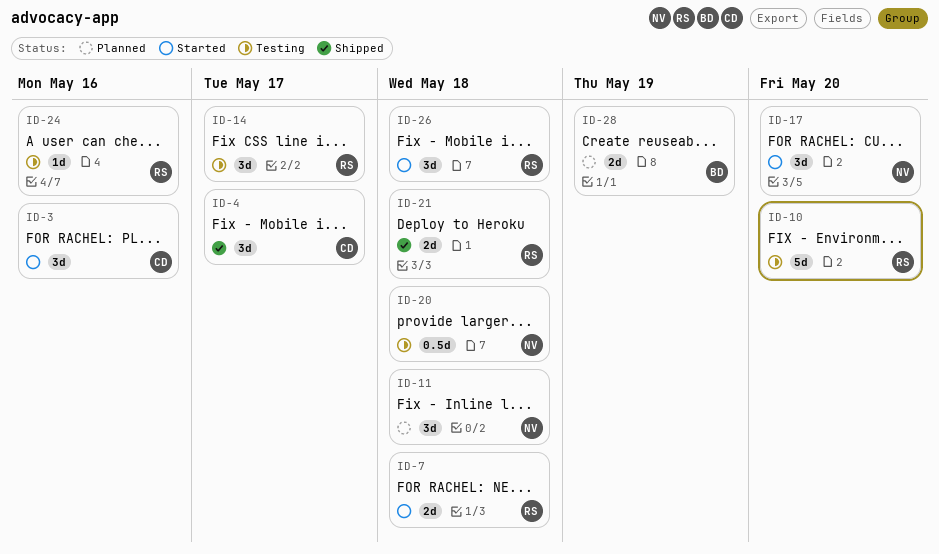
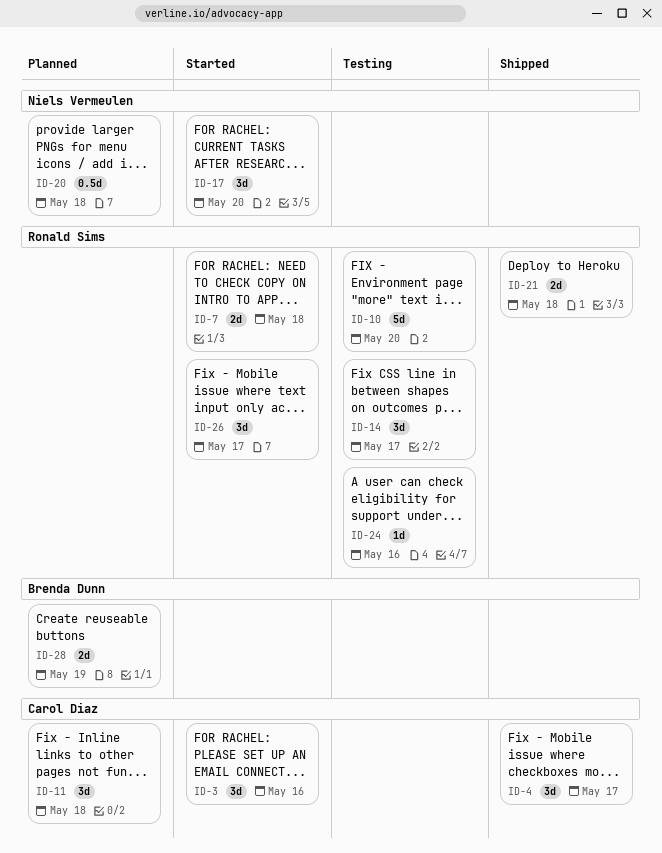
ID-11, owner: Niels Vermeulen -> Carol Diaz
ID-20, status: Testing -> Planned
ID-26, due: May 18 -> May 17

